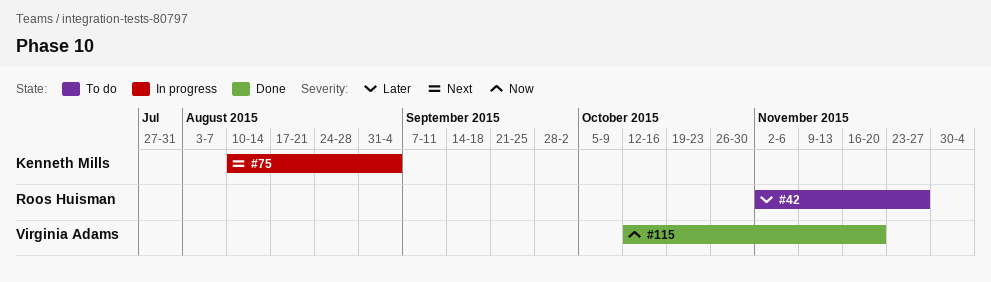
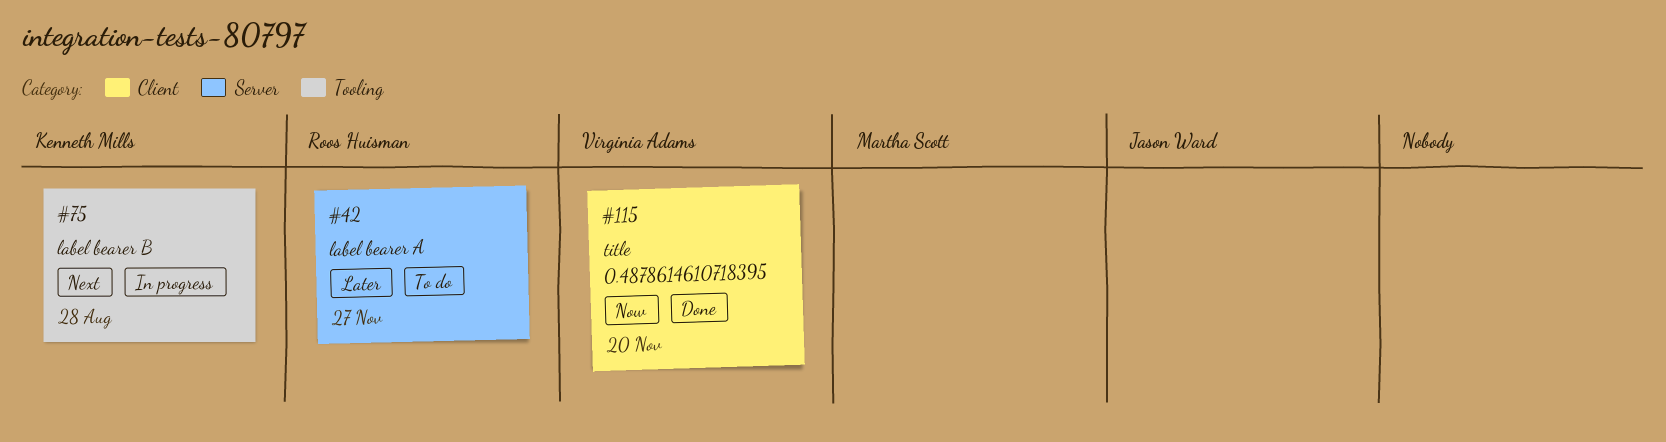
#75, due: Sep 4 -> Aug 28

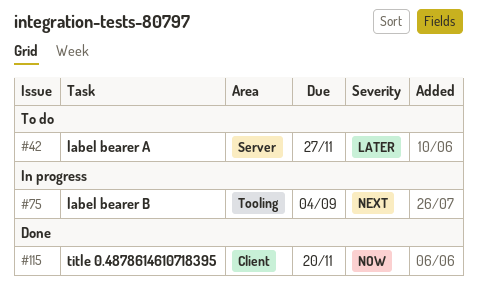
#75, due: Aug 28 -> Sep 4

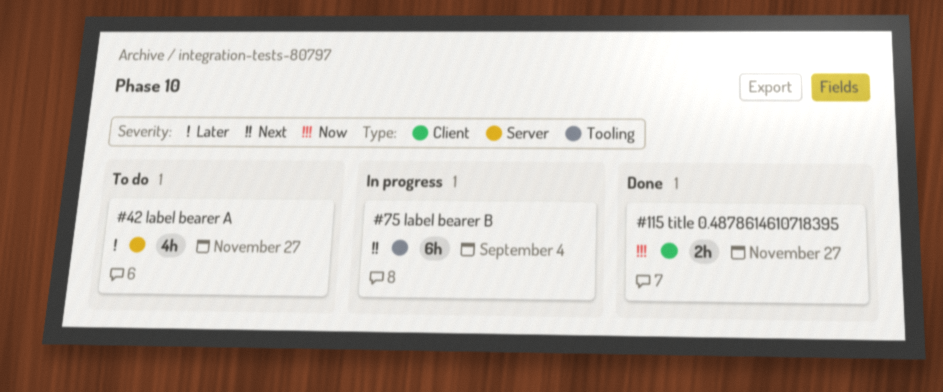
#115, due: Nov 20 -> Nov 27

